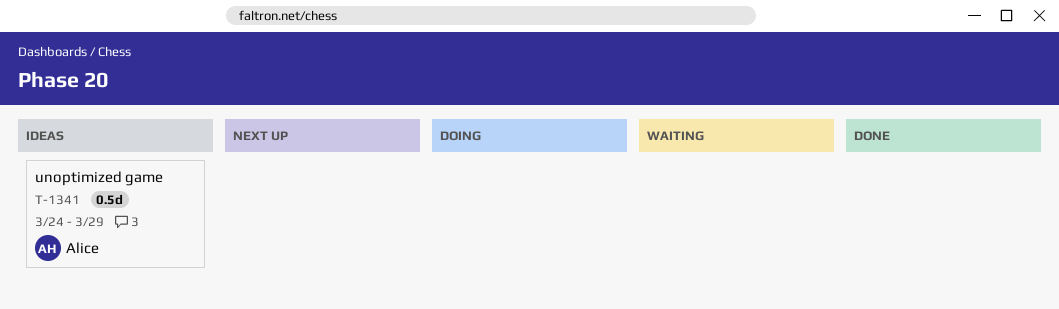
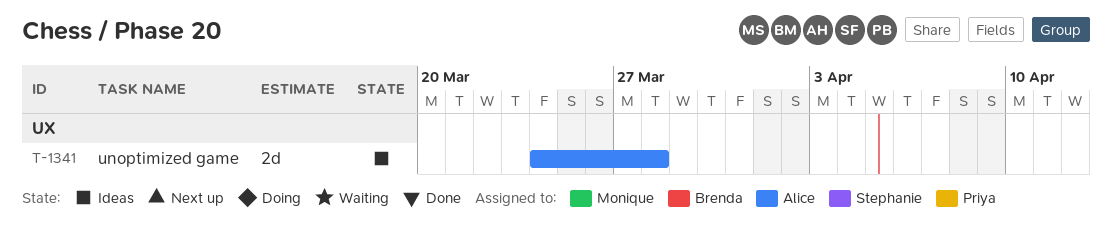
T-1341, estimate: 0.5d -> 2d
T-1341, due: Mar 29 -> Mar 28

